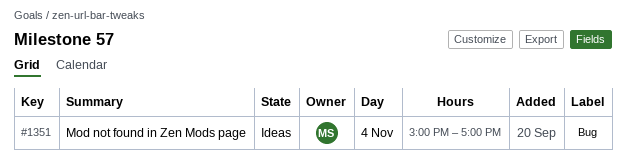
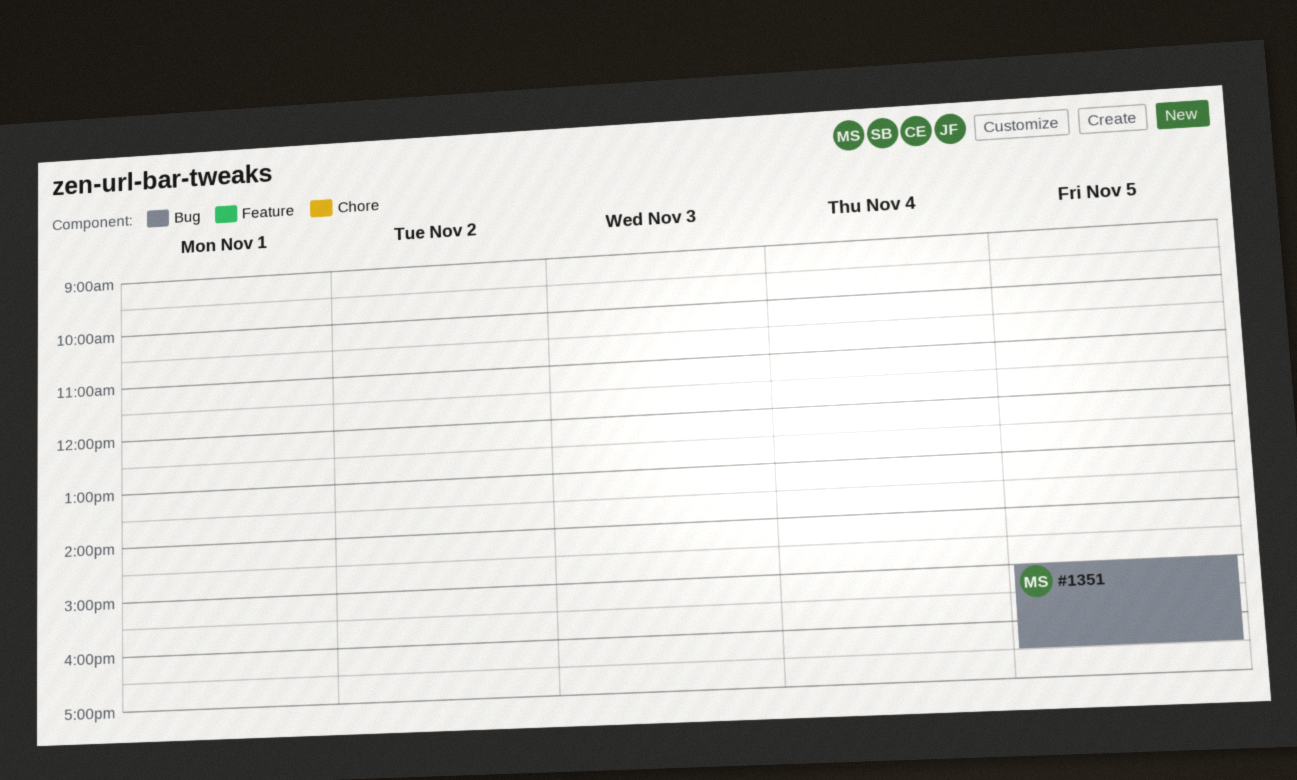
#1351, day: Nov 4 -> Nov 5
#1351, ends: 17:00 -> 16:30

